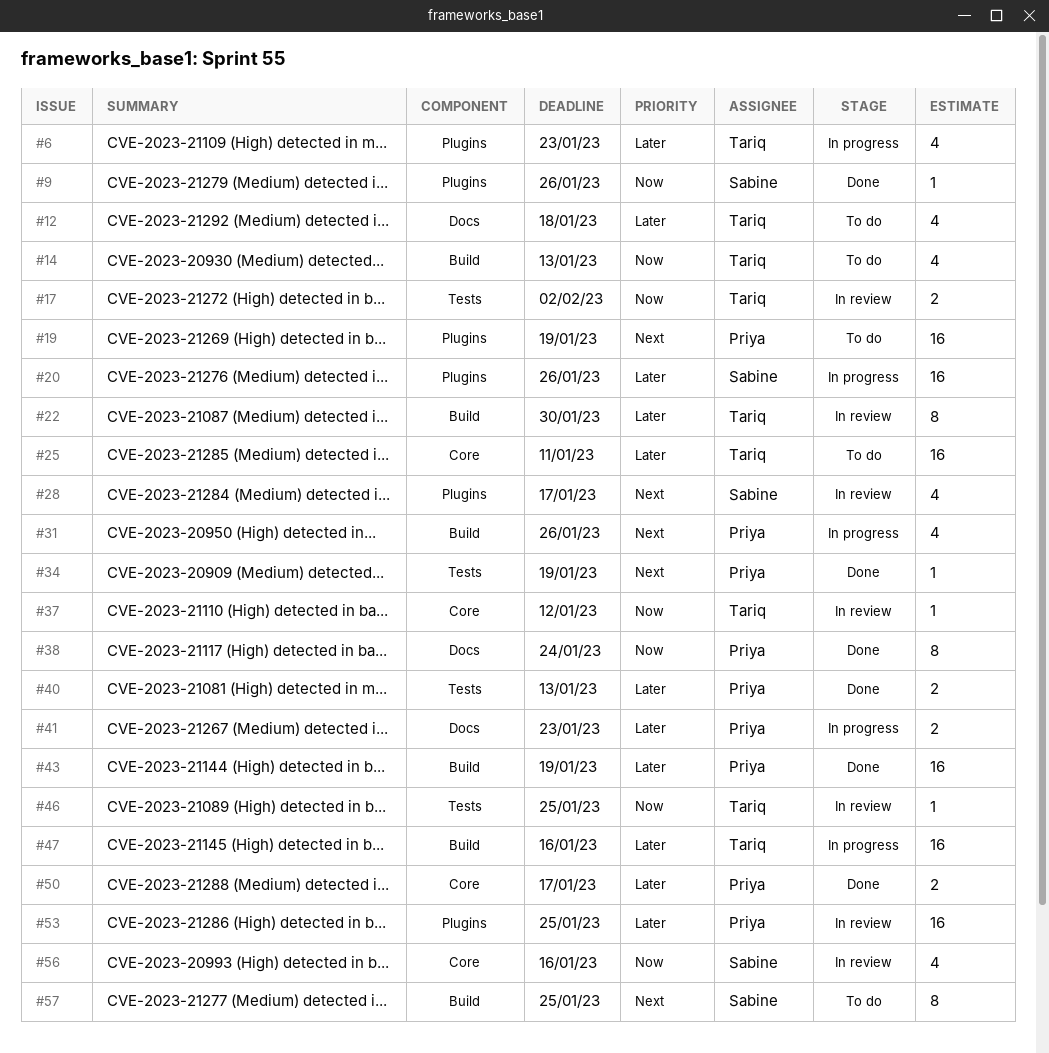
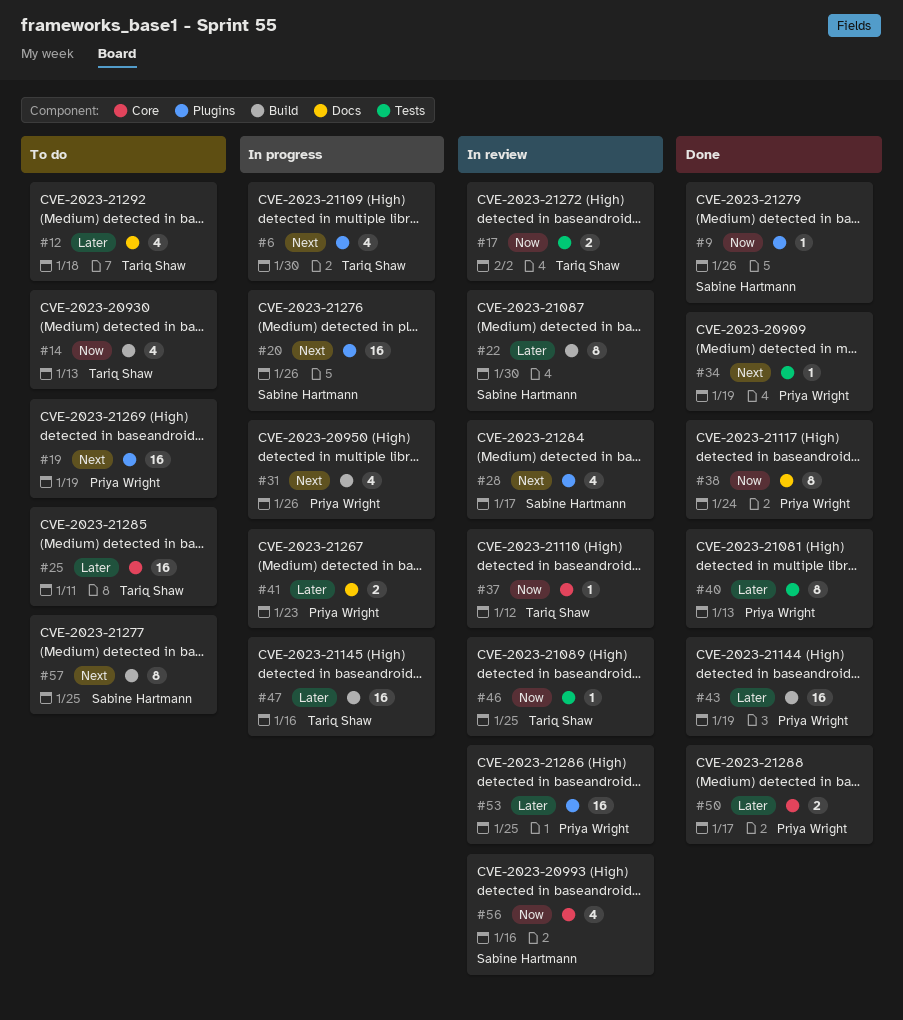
#6, priority: Later -> Next
#6, due: Jan 23 -> Jan 30
#20, priority: Later -> Next
#22, owner: Tariq Shaw -> Sabine Hartmann
#40, estimate: 2 -> 8

